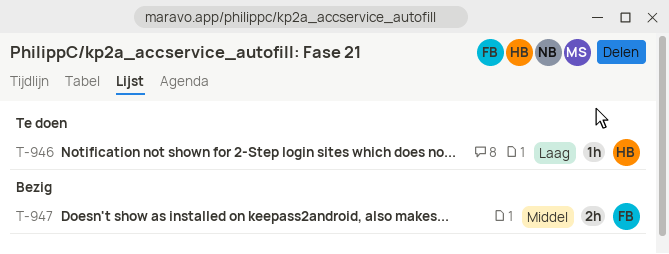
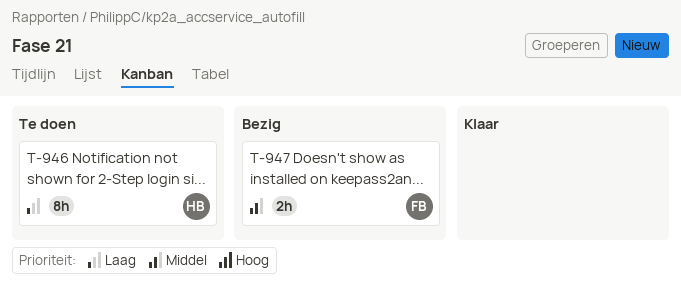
T-946, estimate: 1h -> 8h

